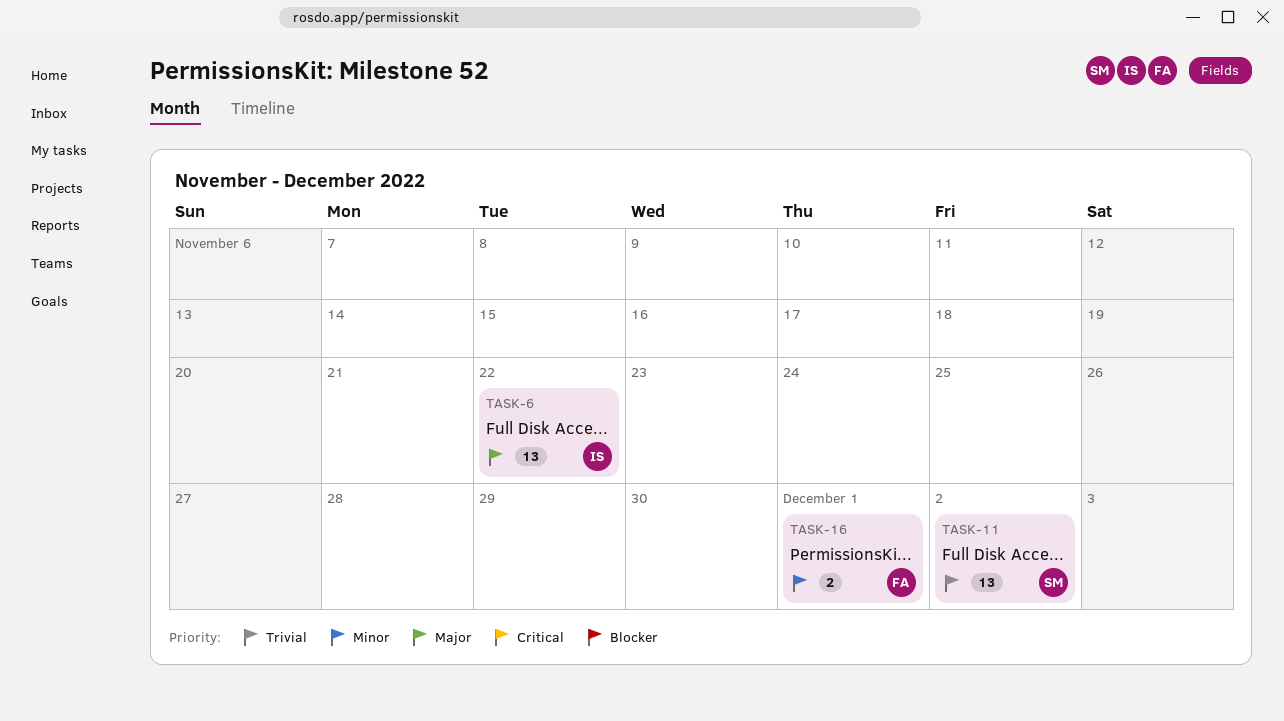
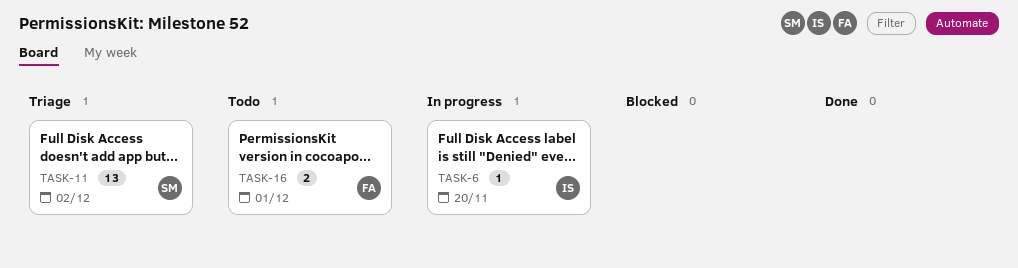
TASK-6, estimate: 13 -> 1
TASK-6, due: Nov 22 -> Nov 20

